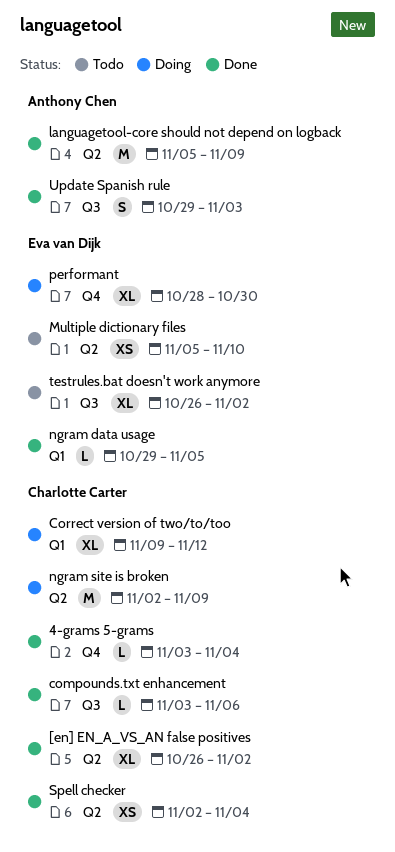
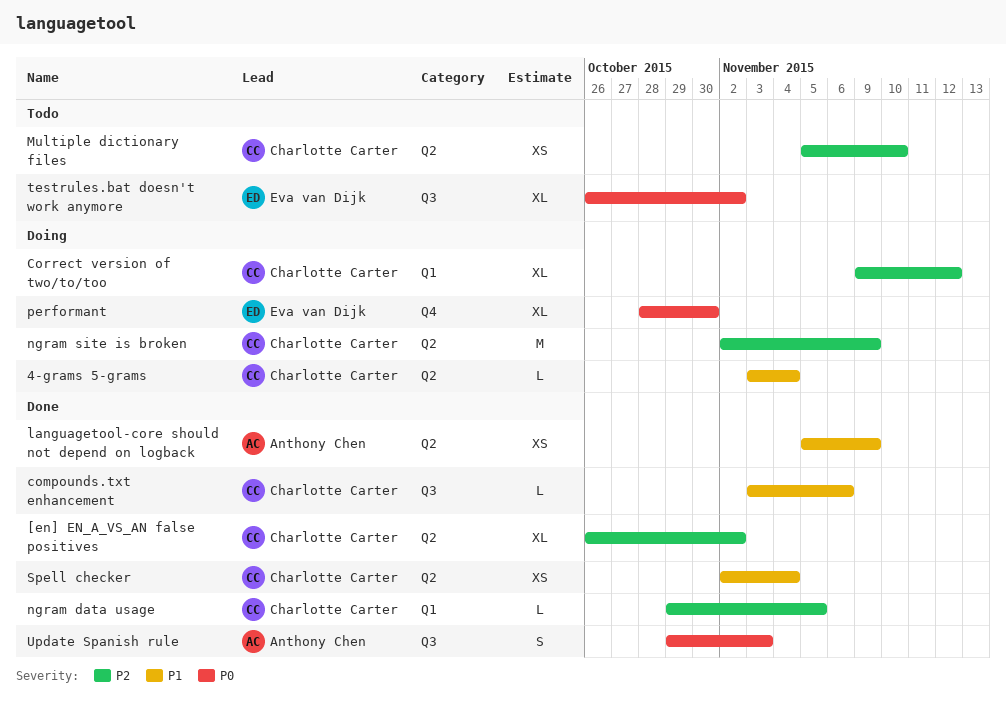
4-grams 5-grams, status: Done -> Doing
4-grams 5-grams, label: Q4 -> Q2
languagetool-core should not depend on logback, estimate: M -> XS
Multiple dictionary files, owner: Eva van Dijk -> Charlotte Carter
ngram data usage, owner: Eva van Dijk -> Charlotte Carter

